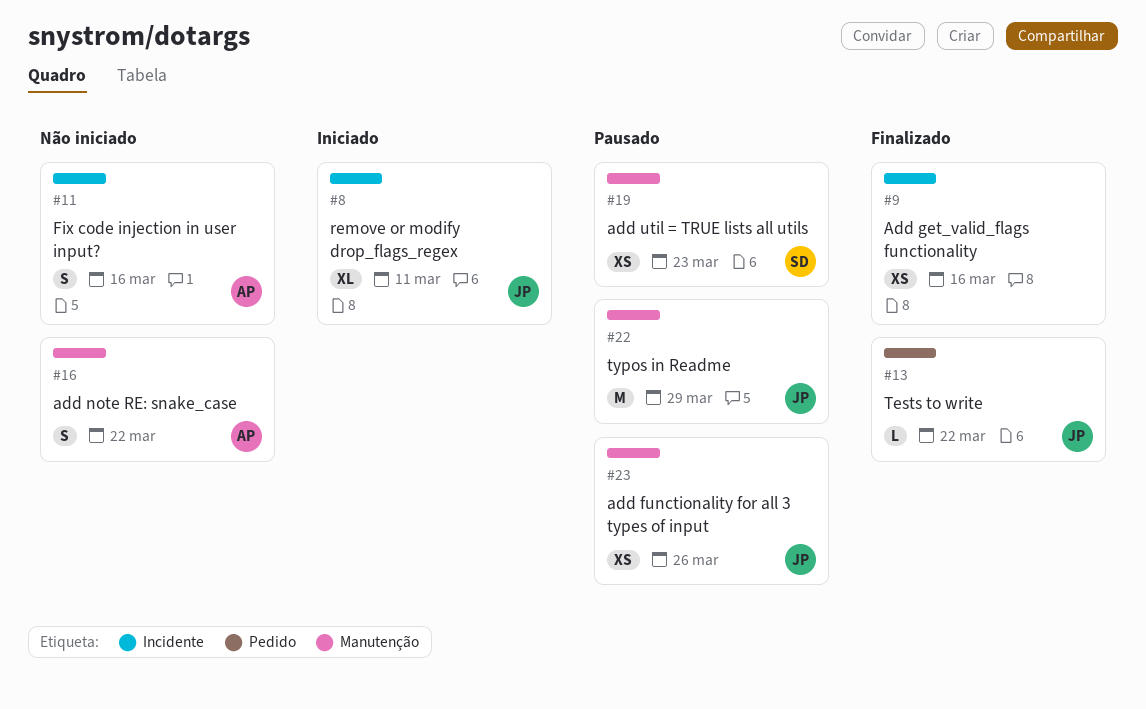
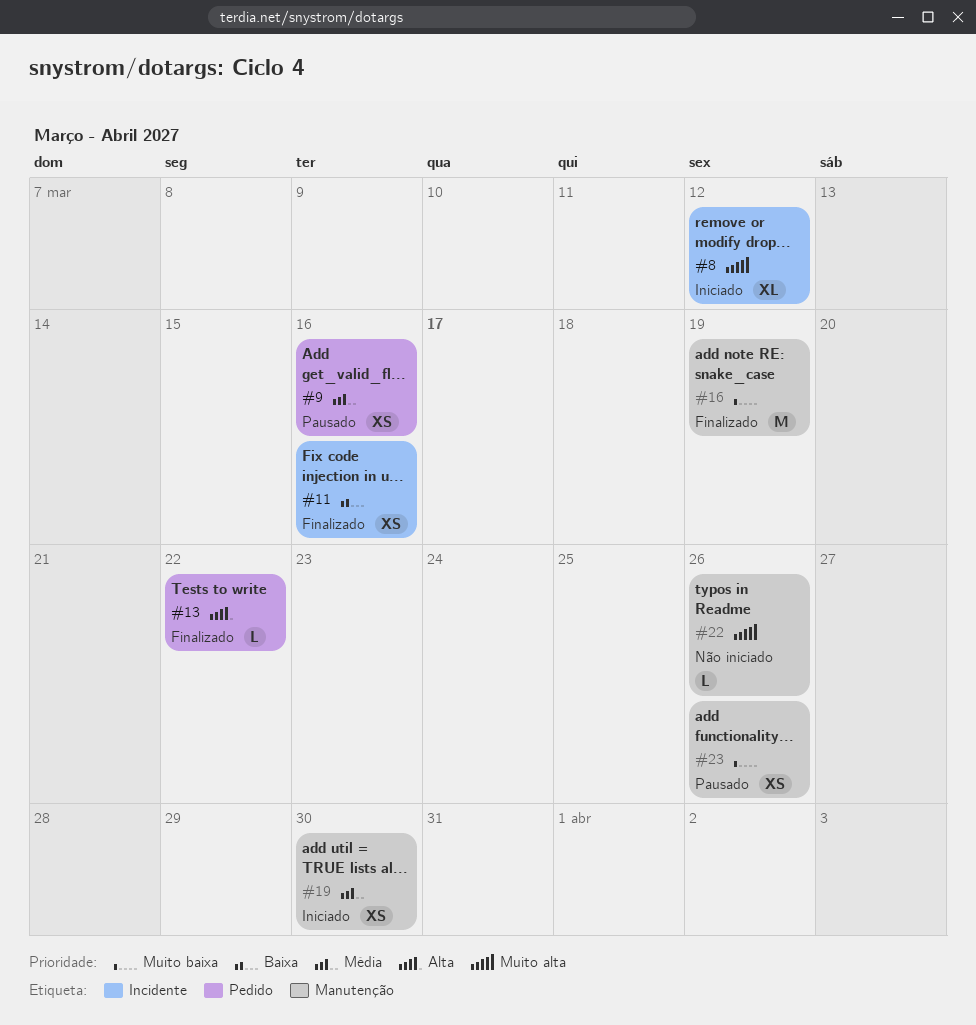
#8, due: Mar 11 -> Mar 12
#9, status: Finalizado -> Pausado
#9, label: Incidente -> Pedido
#11, status: Não iniciado -> Finalizado
#11, estimate: S -> XS
#16, status: Não iniciado -> Finalizado
#16, estimate: S -> M
#16, due: Mar 22 -> Mar 19
#19, status: Pausado -> Iniciado
#19, due: Mar 23 -> Mar 30
#22, status: Pausado -> Não iniciado
#22, estimate: M -> L
#22, due: Mar 29 -> Mar 26

